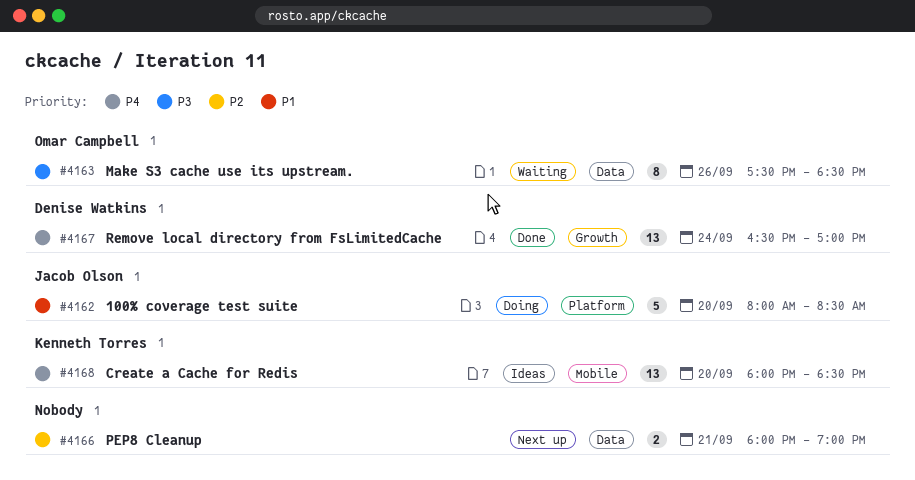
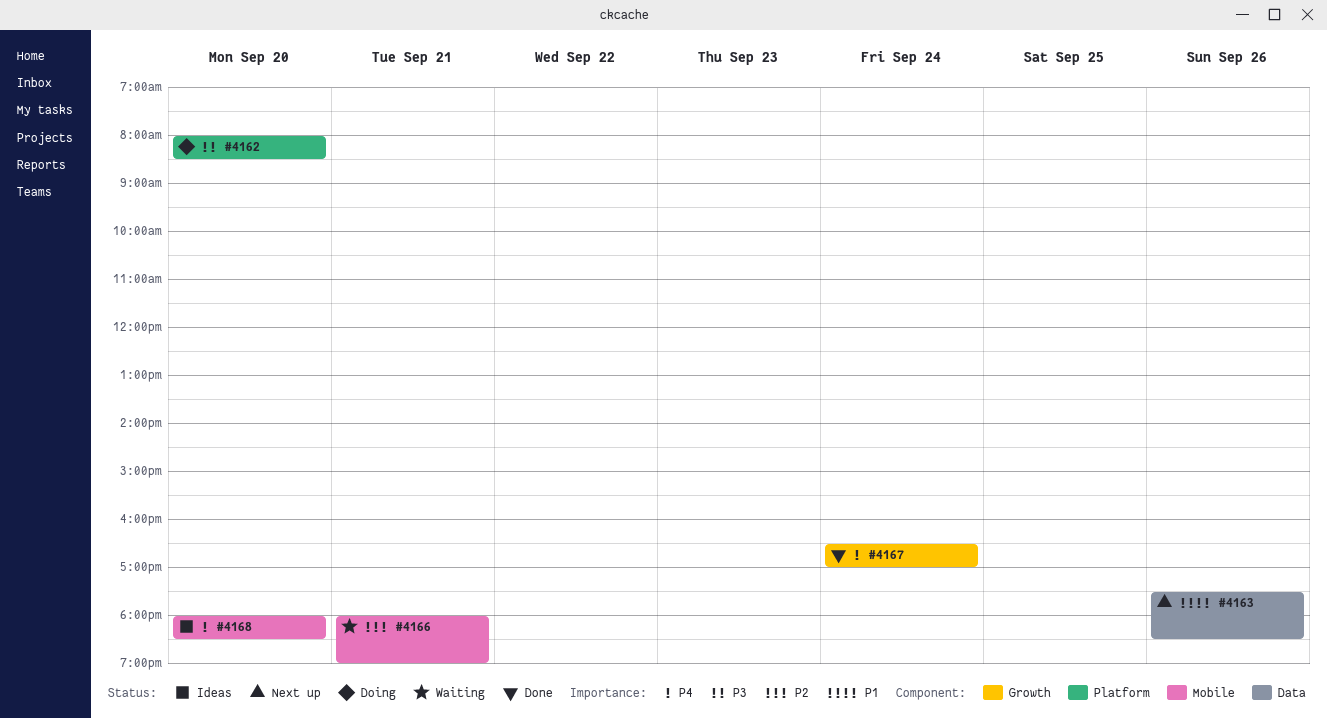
#4162, priority: P1 -> P3
#4163, status: Waiting -> Next up
#4163, priority: P3 -> P1
#4166, status: Next up -> Waiting
#4166, label: Data -> Mobile

